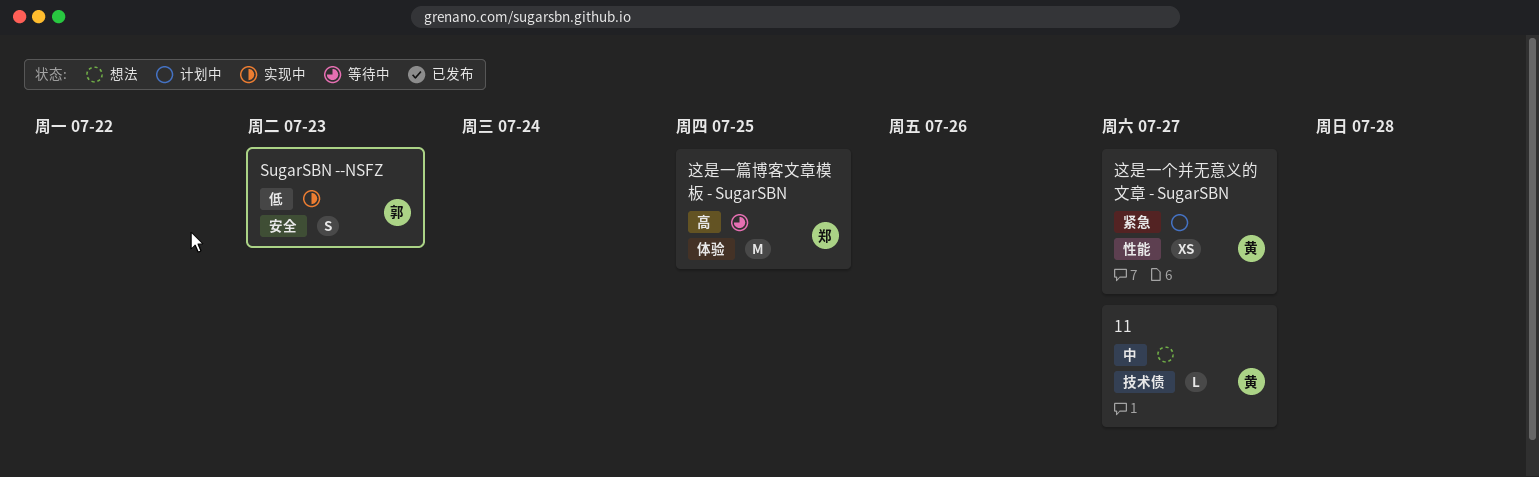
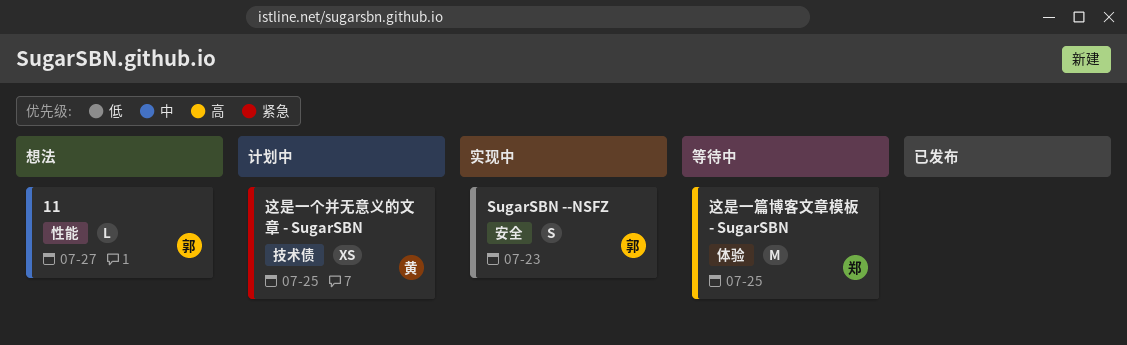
11, owner: 黄 -> 郭
11, label: 技术债 -> 性能
这是一个并无意义的文章 - SugarSBN, label: 性能 -> 技术债
这是一个并无意义的文章 - SugarSBN, due: Jul 27 -> Jul 25

